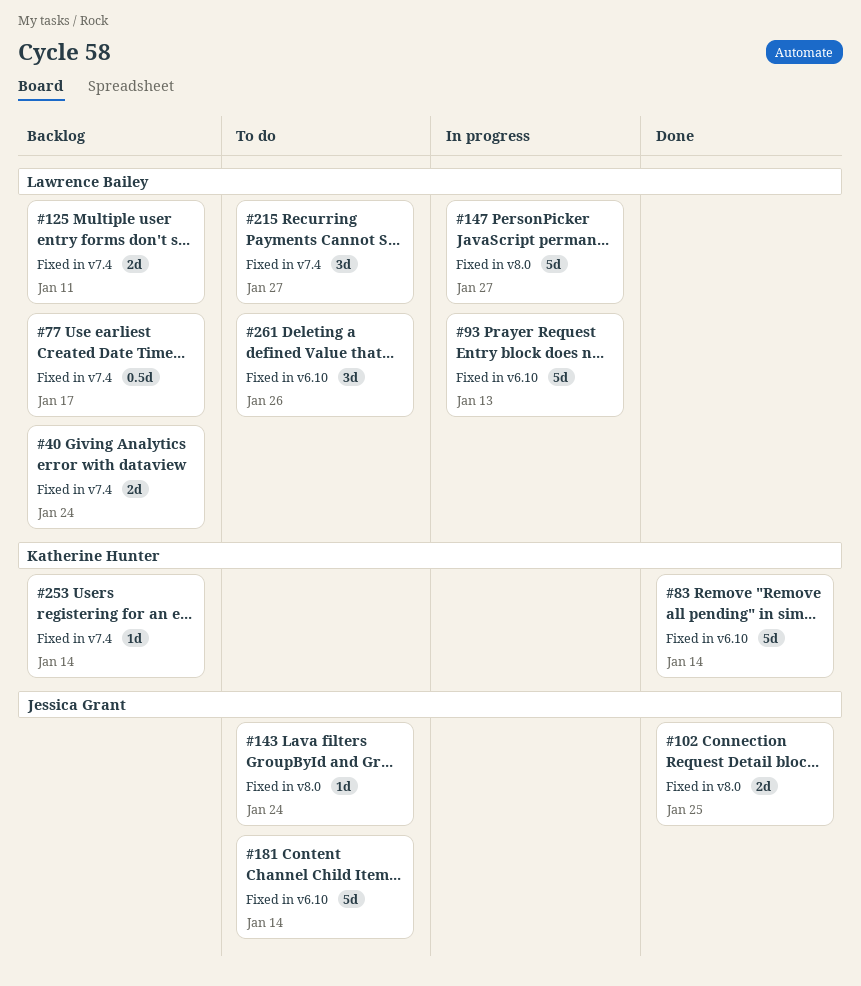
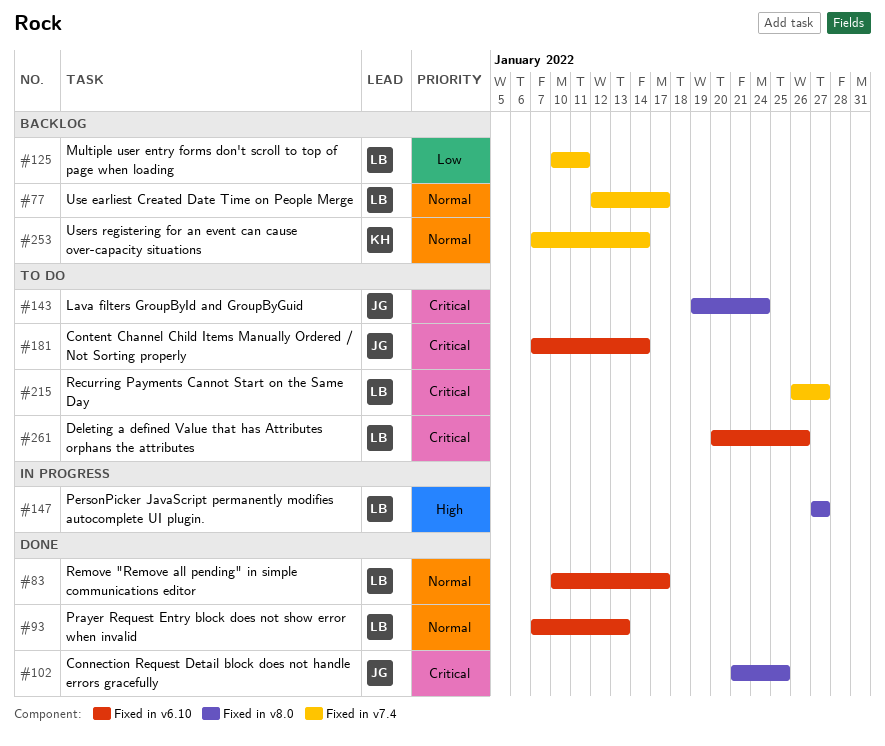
#40: present -> none
#83, owner: Katherine Hunter -> Lawrence Bailey
#83, due: Jan 14 -> Jan 17
#93, status: In progress -> Done

